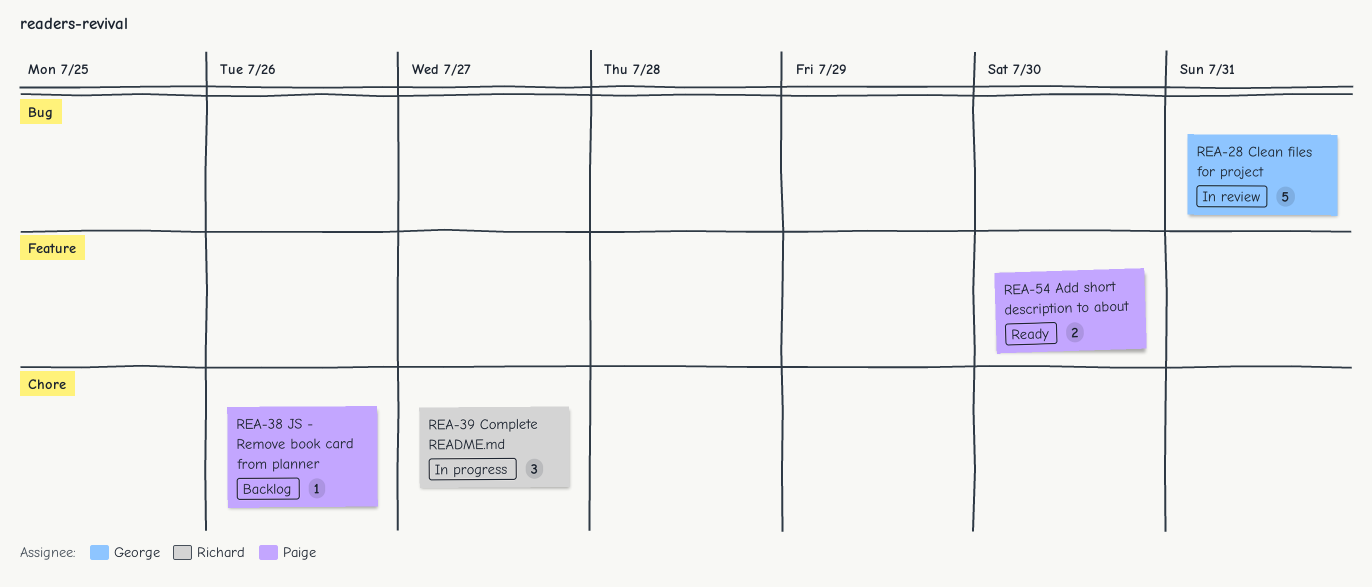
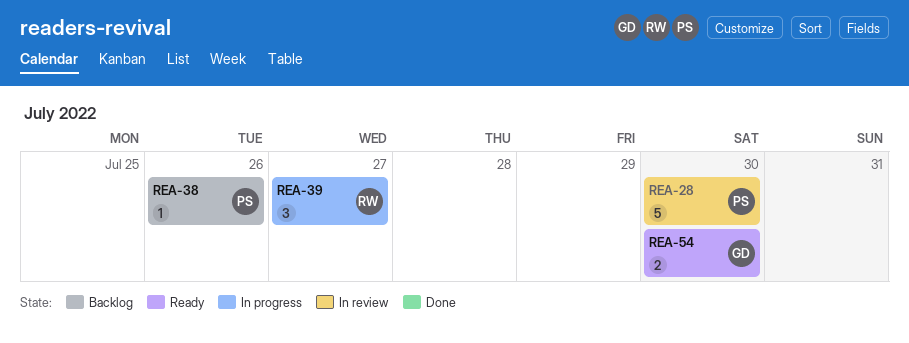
REA-28, owner: George -> Paige
REA-28, due: Jul 31 -> Jul 30
REA-54, owner: Paige -> George

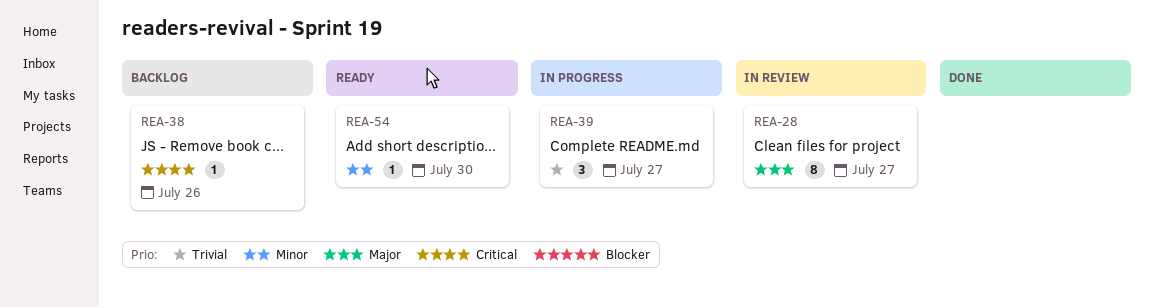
REA-28, estimate: 5 -> 8
REA-28, due: Jul 30 -> Jul 27
REA-54, estimate: 2 -> 1

